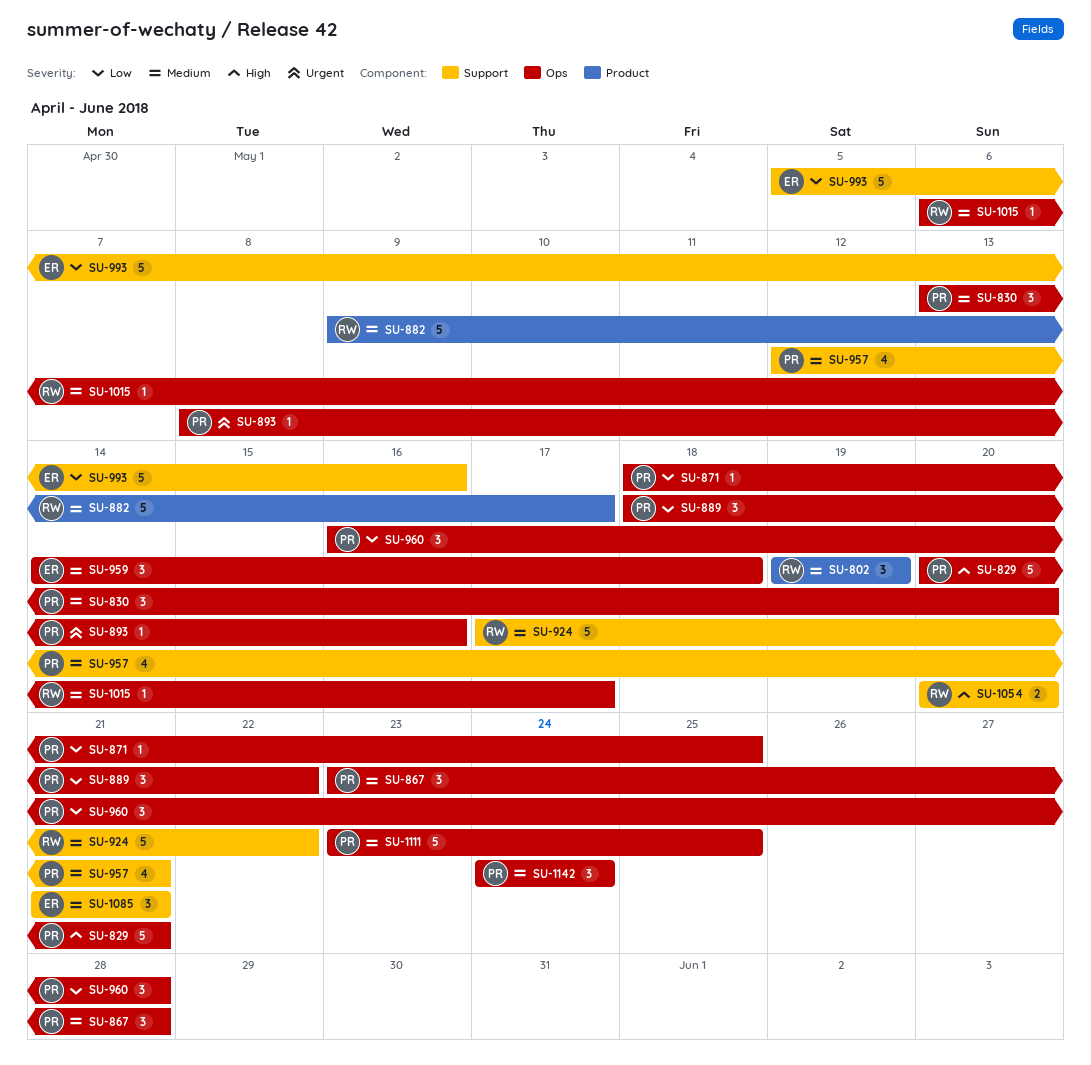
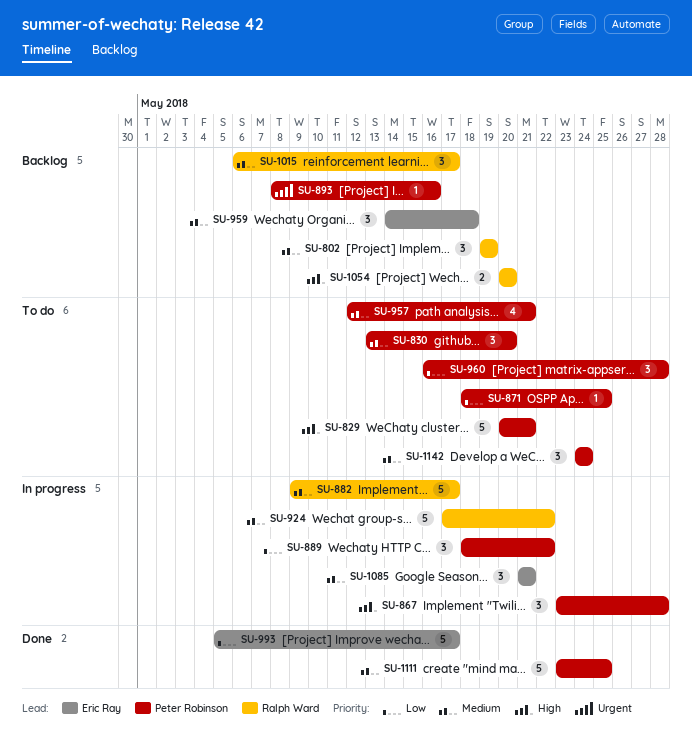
SU-867, priority: Medium -> High
SU-993, due: May 16 -> May 17
SU-1015, estimate: 1 -> 3

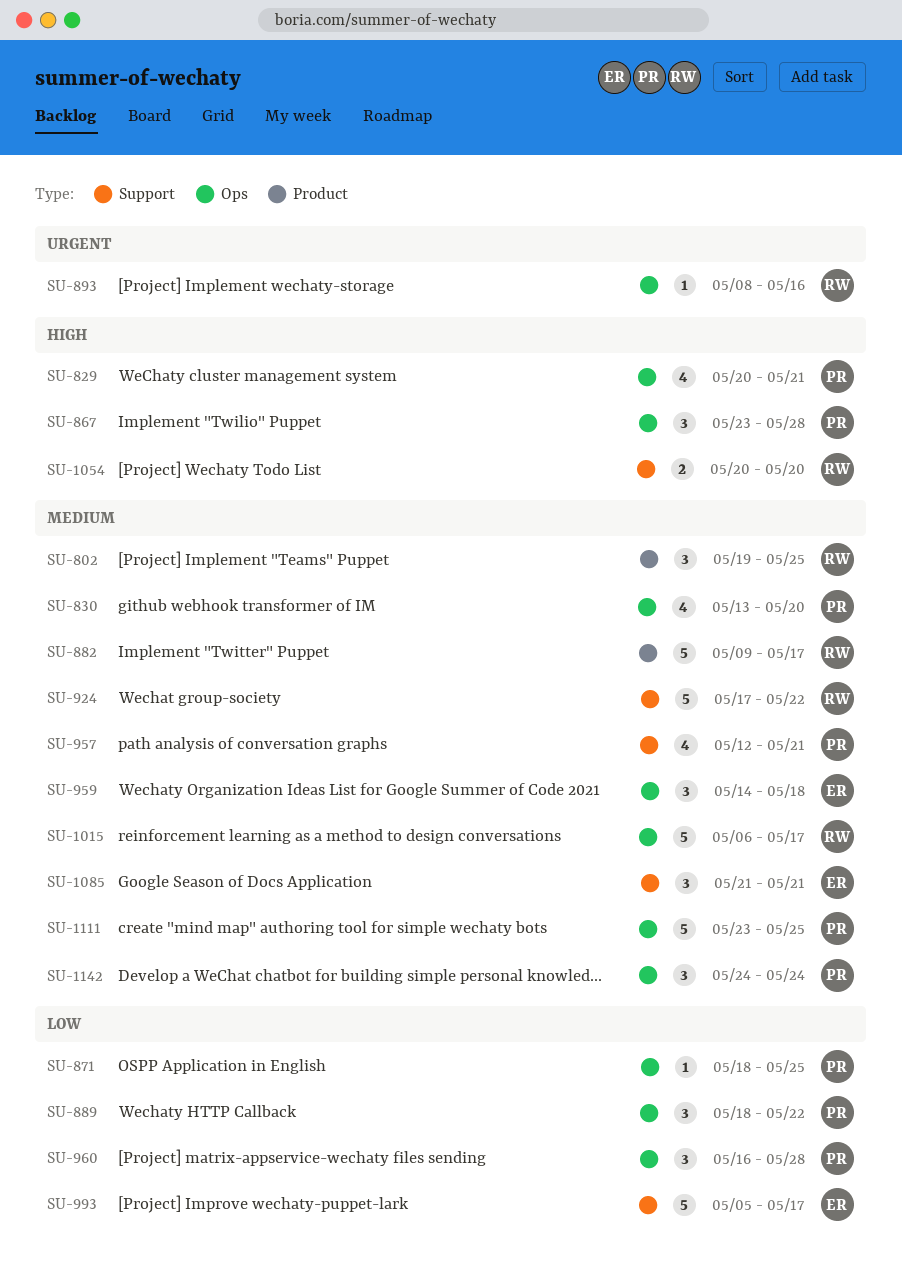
SU-802, due: May 19 -> May 25
SU-829, estimate: 5 -> 4
SU-830, estimate: 3 -> 4
SU-893, owner: Peter Robinson -> Ralph Ward
SU-1015, estimate: 3 -> 5

